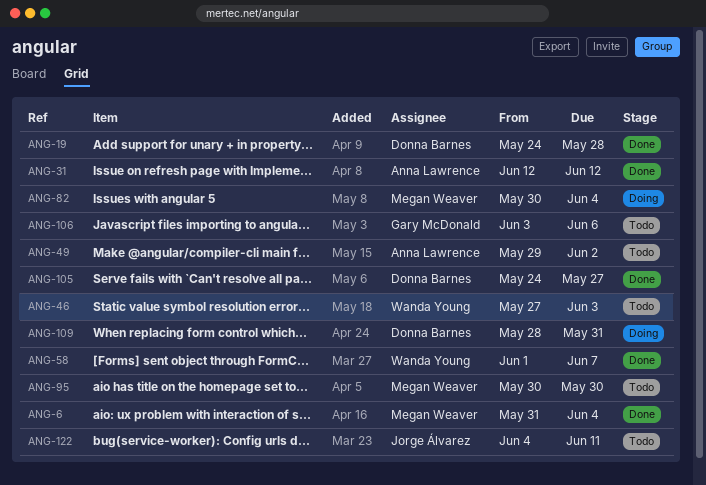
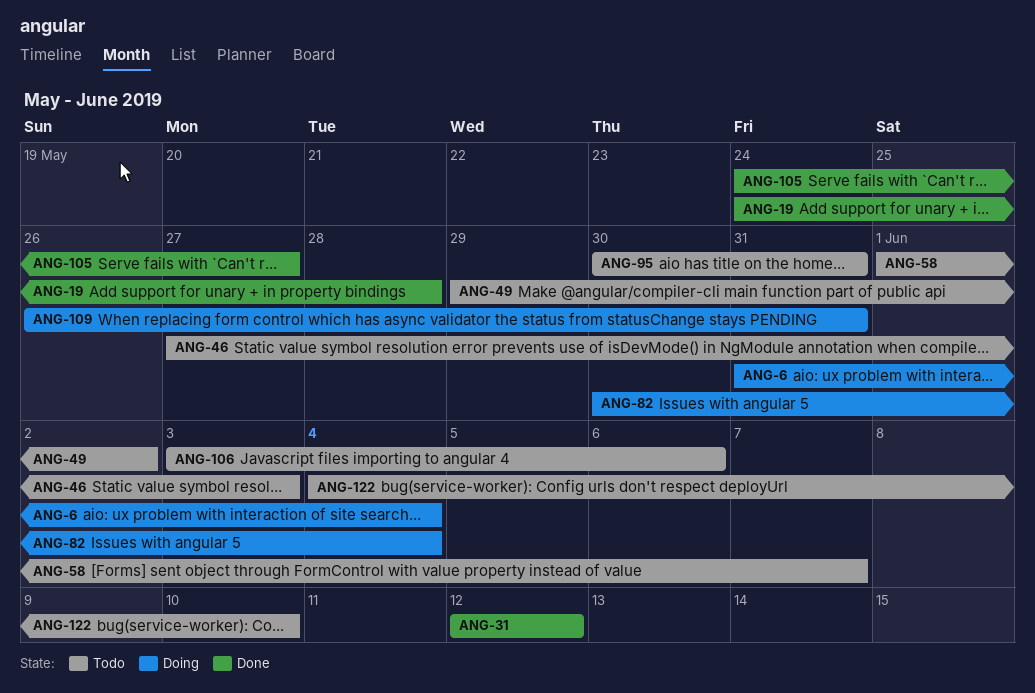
ANG-6, status: Done -> Doing
ANG-58, status: Done -> Todo
ANG-95, due: May 30 -> May 31
ANG-109, start: May 28 -> May 26
ANG-122, due: Jun 11 -> Jun 10

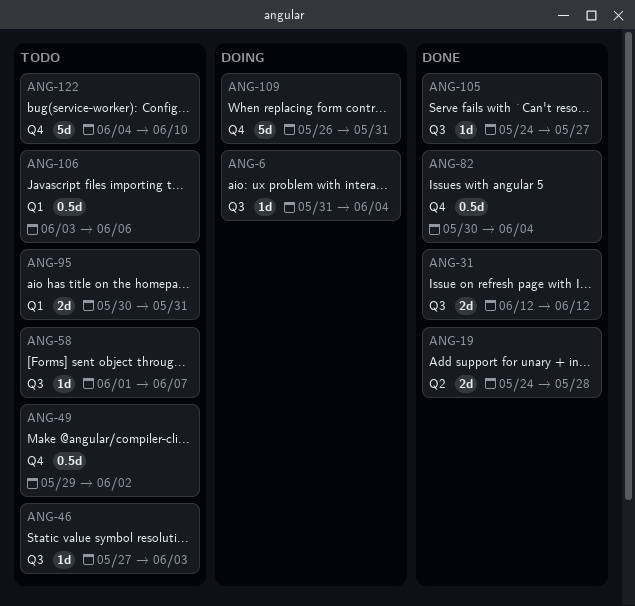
ANG-82, status: Doing -> Done

